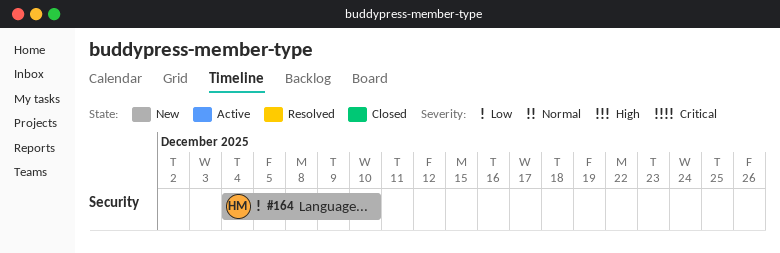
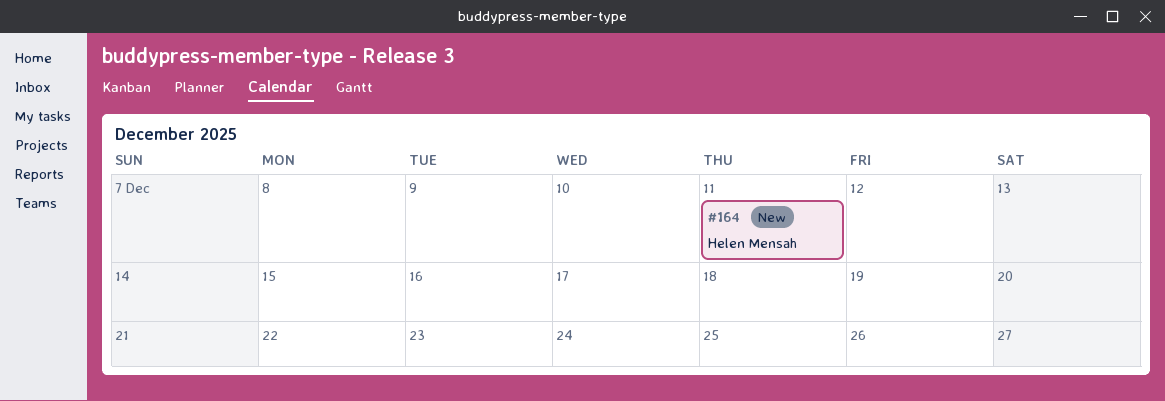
#164, due: Dec 10 -> Dec 11

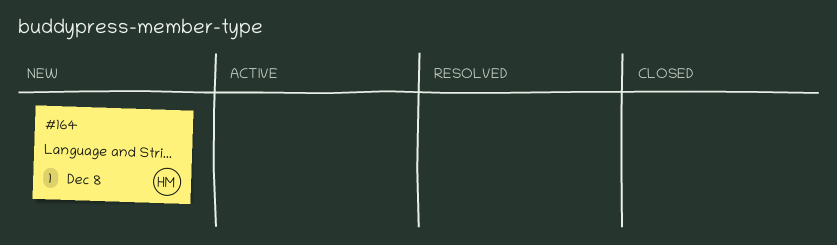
#164, due: Dec 11 -> Dec 8

